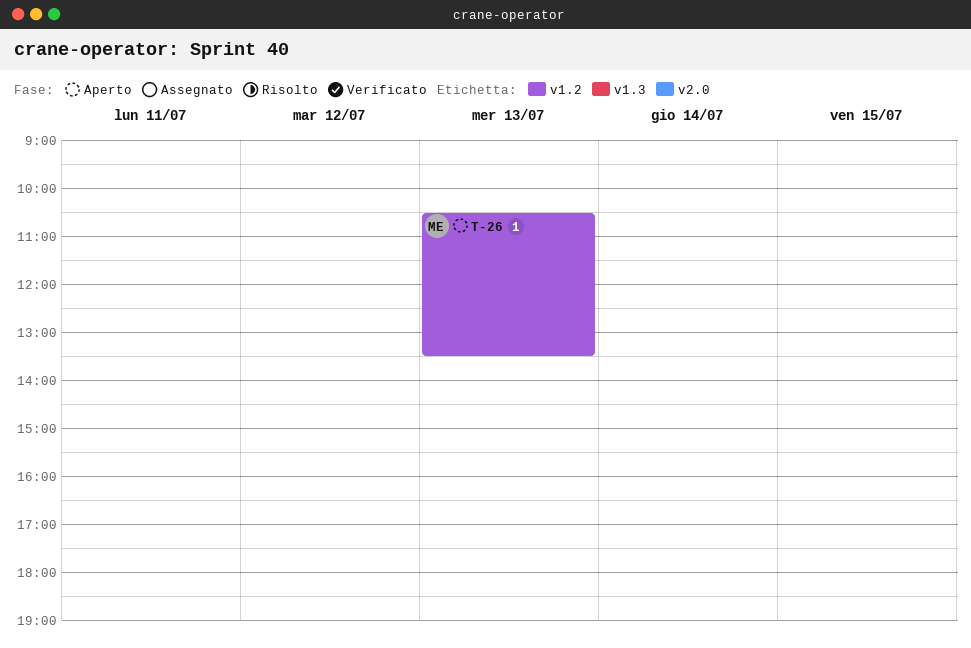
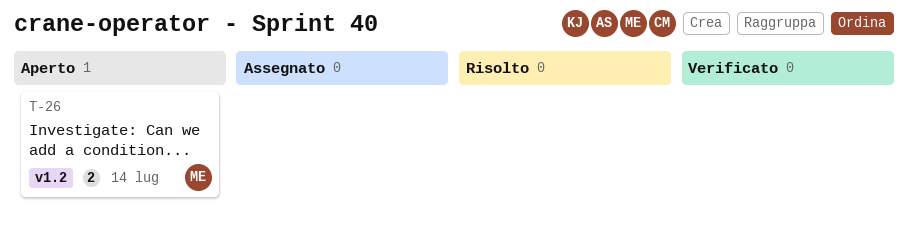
T-26, estimate: 1 -> 2
T-26, day: Jul 13 -> Jul 14

